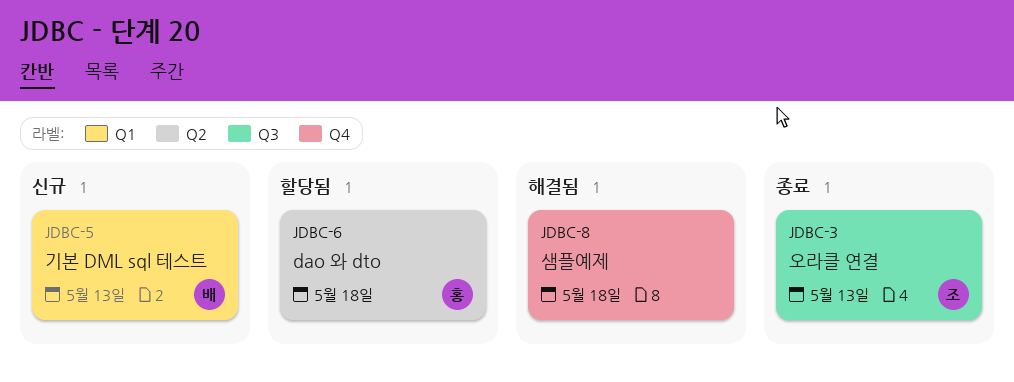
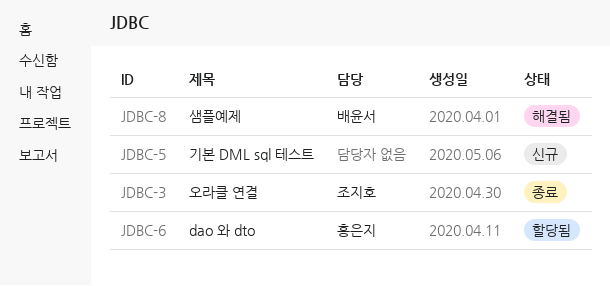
JDBC-5, owner: 배윤서 -> none
JDBC-8, owner: none -> 배윤서

